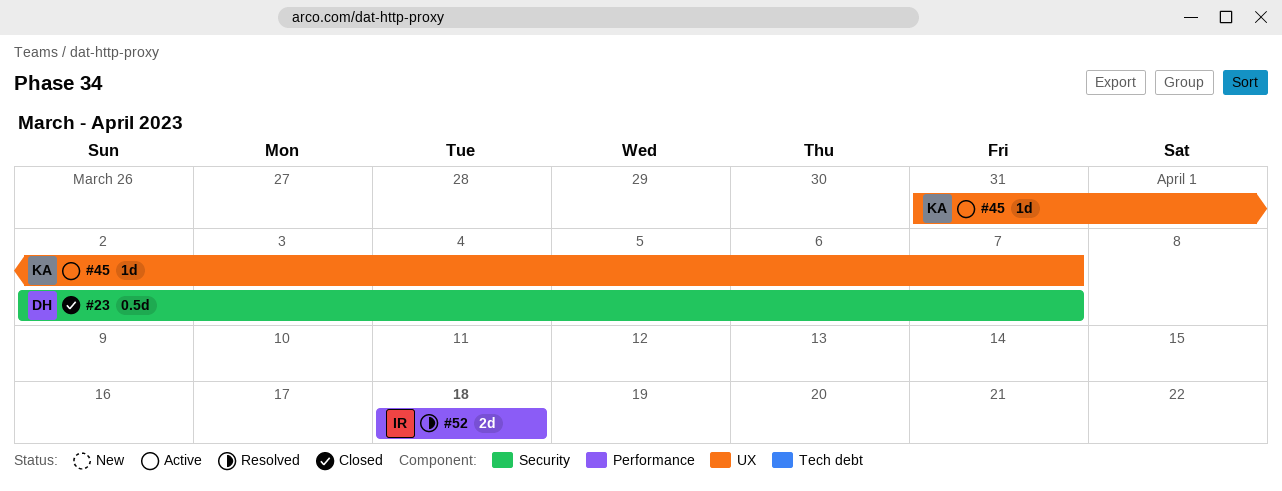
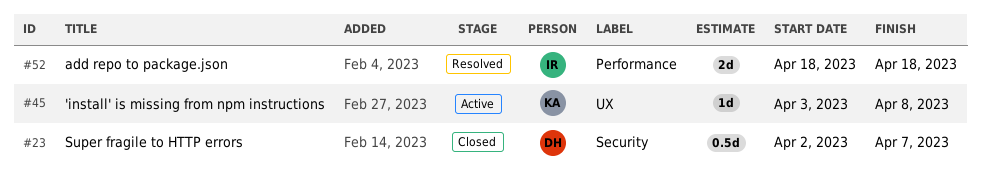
#45, start: Mar 31 -> Apr 3
#45, due: Apr 7 -> Apr 8

